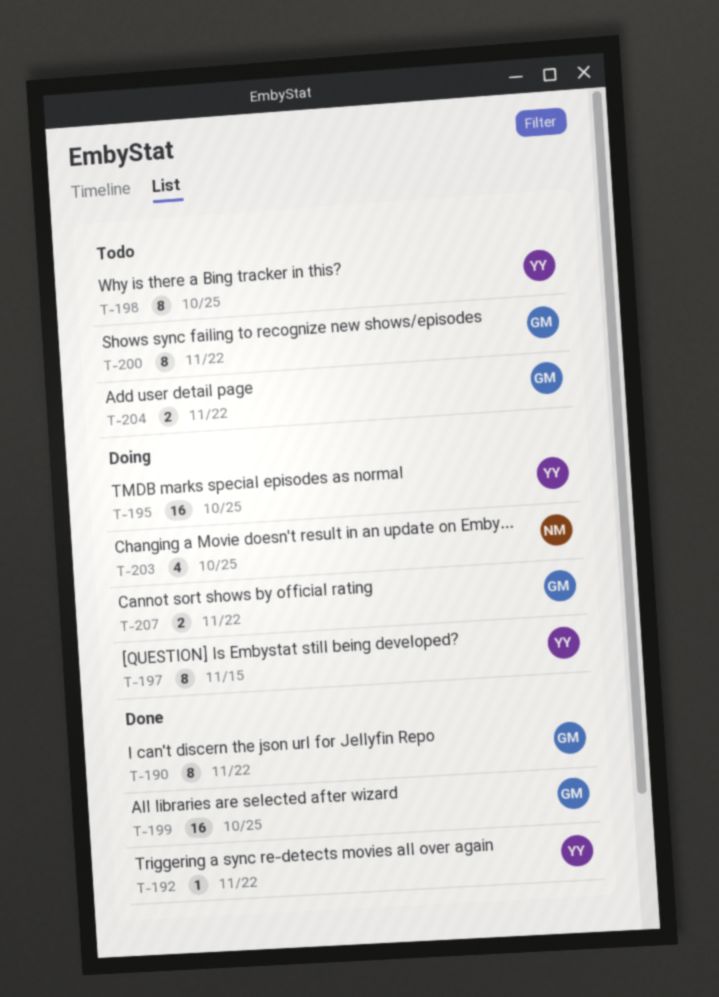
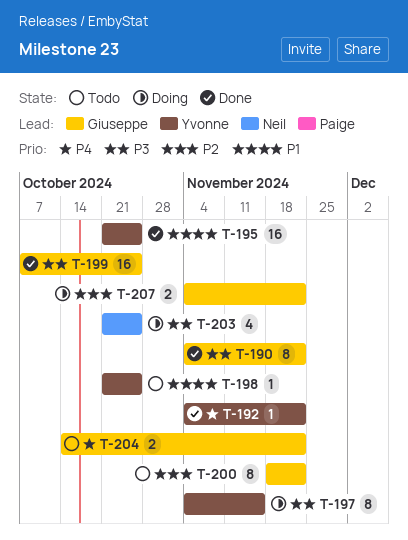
T-195, status: Doing -> Done
T-198, estimate: 8 -> 1

